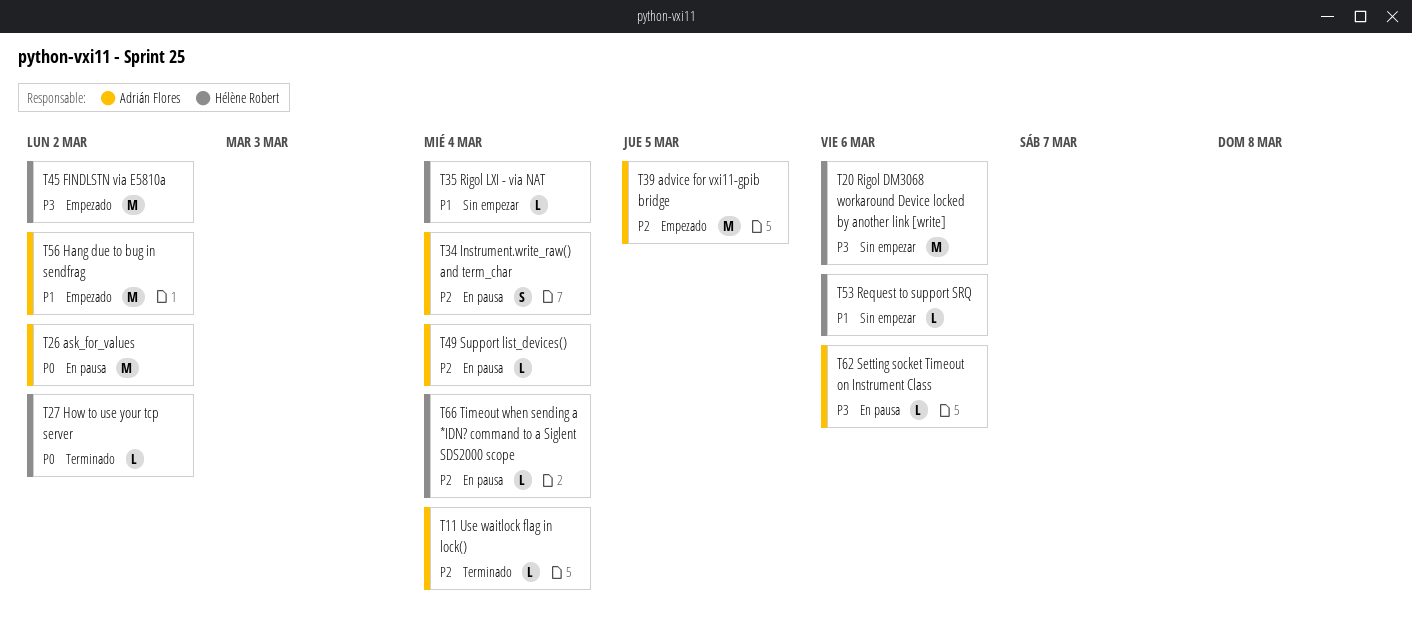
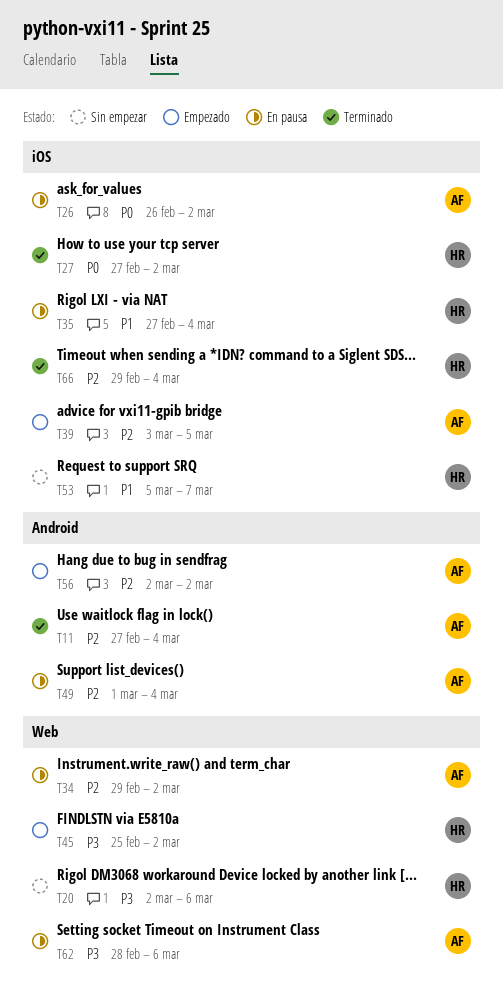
T34, due: Mar 4 -> Mar 2
T35, status: Sin empezar -> En pausa
T53, due: Mar 6 -> Mar 7
T56, priority: P1 -> P2
T66, status: En pausa -> Terminado

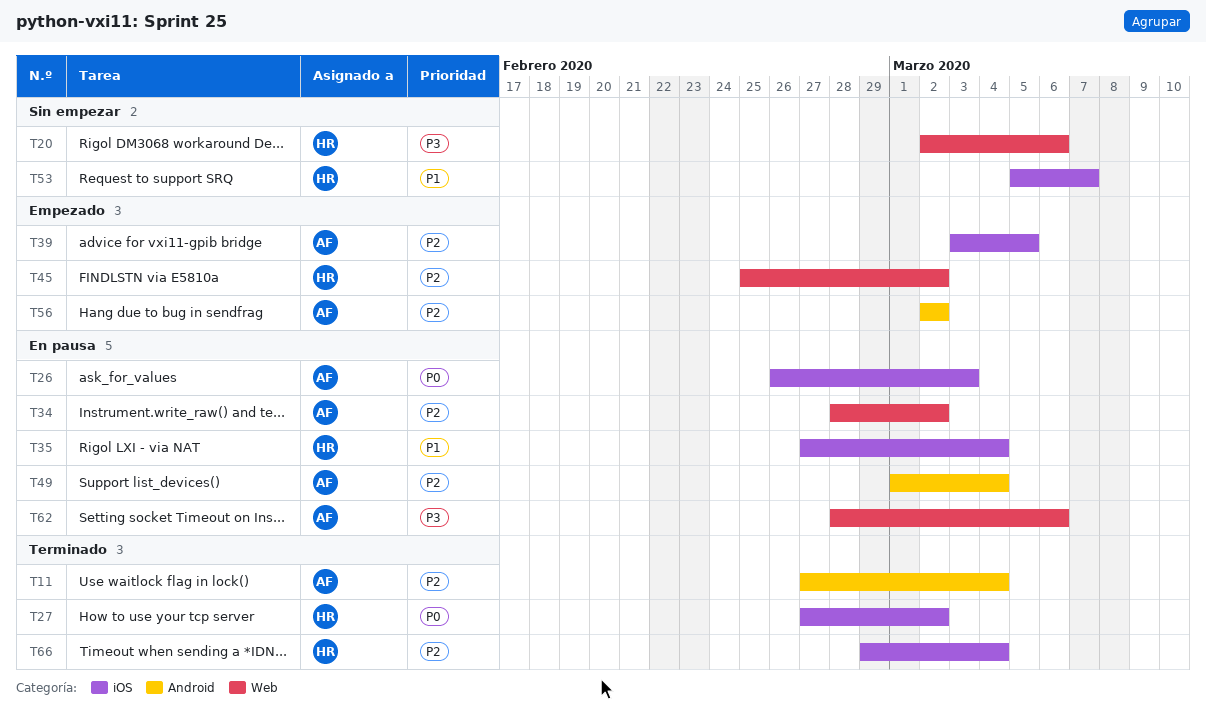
T26, due: Mar 2 -> Mar 3
T34, start: Feb 29 -> Feb 28
T45, priority: P3 -> P2

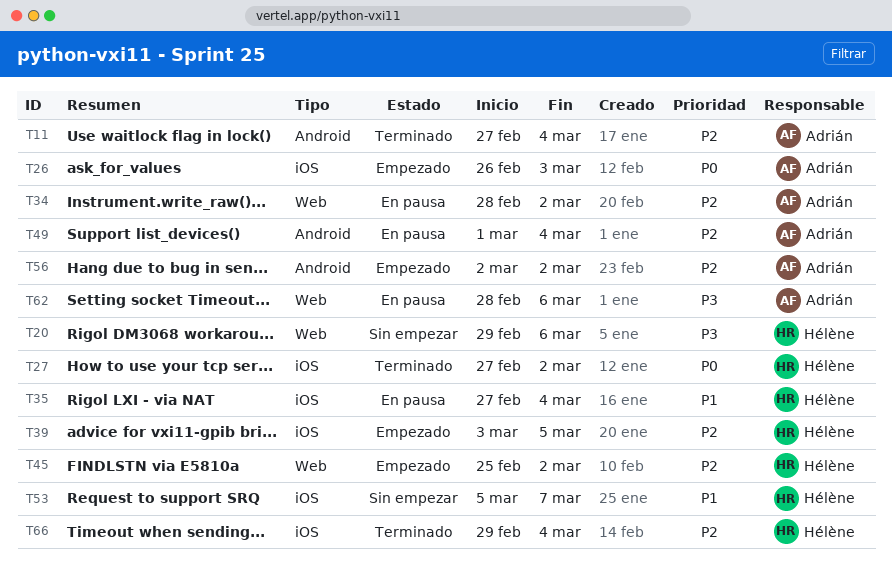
T20, start: Mar 2 -> Feb 29
T26, status: En pausa -> Empezado
T39, owner: Adrián -> Hélène

